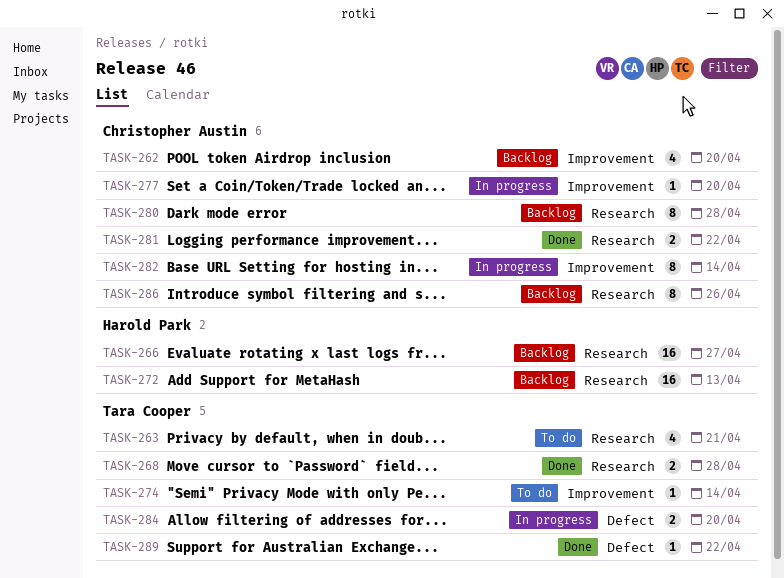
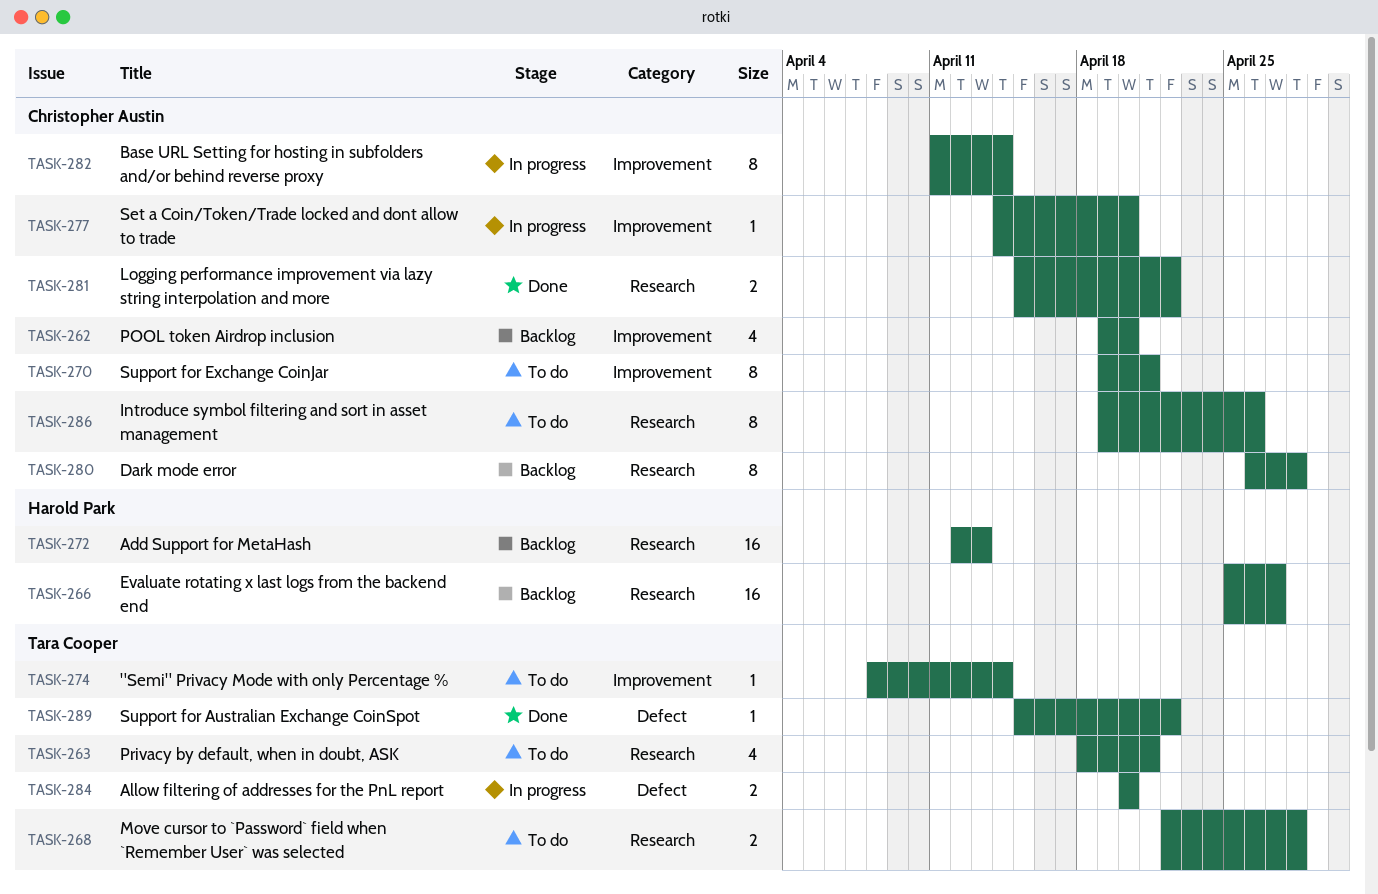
TASK-268, status: Done -> To do
TASK-270: none -> present
TASK-286, status: Backlog -> To do

